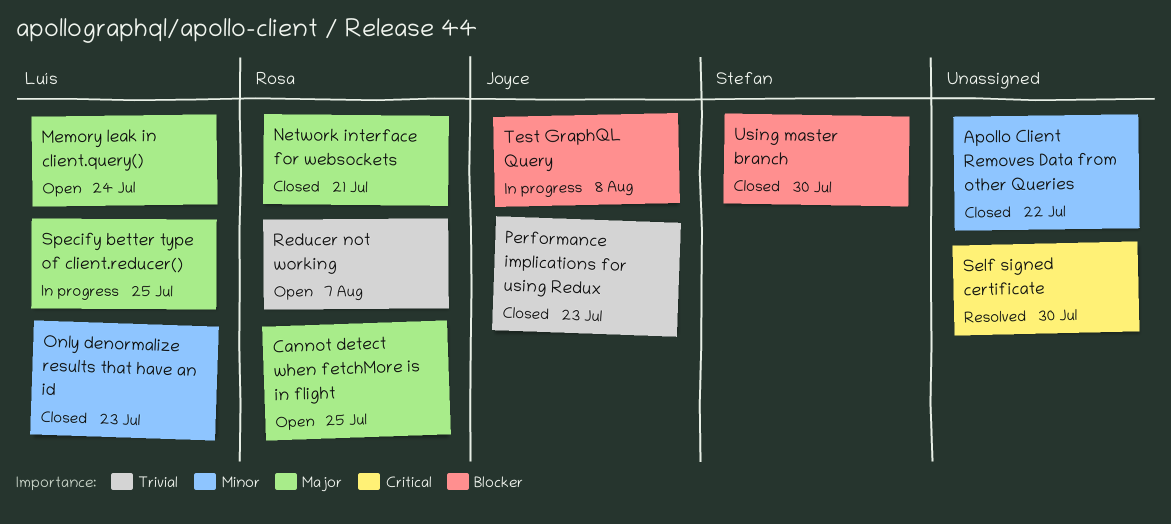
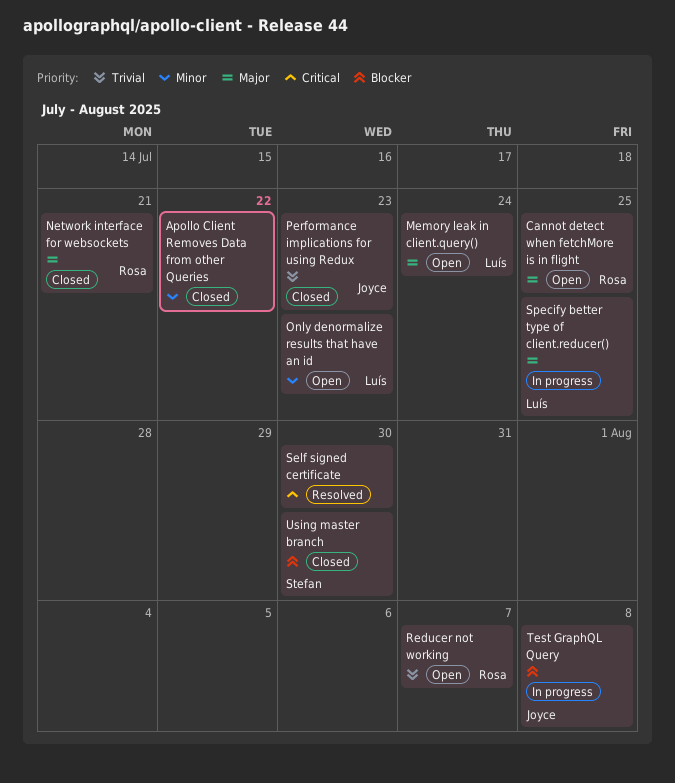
Only denormalize results that have an id, status: Closed -> Open

